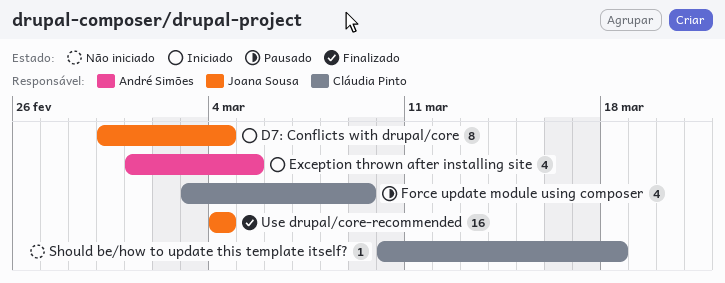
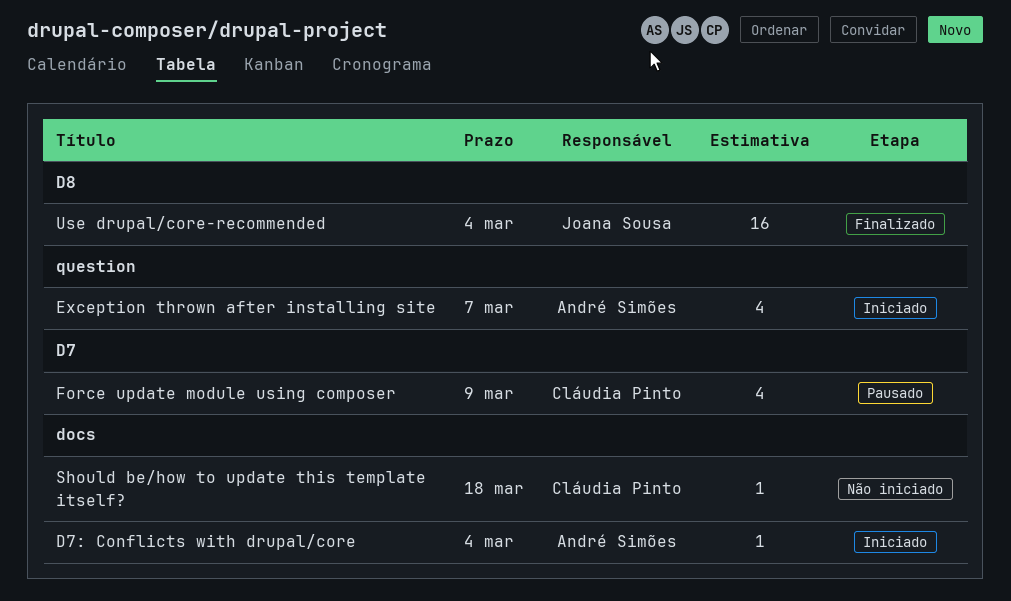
D7: Conflicts with drupal/core, owner: Joana Sousa -> André Simões
D7: Conflicts with drupal/core, estimate: 8 -> 1
Exception thrown after installing site, due: Mar 5 -> Mar 7

